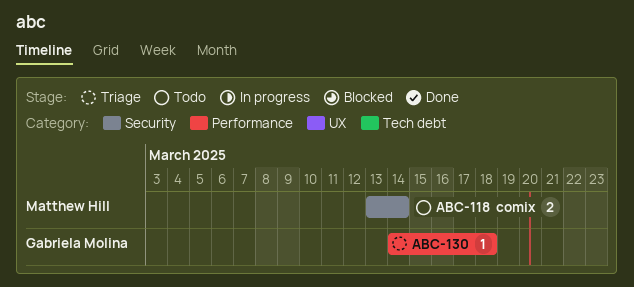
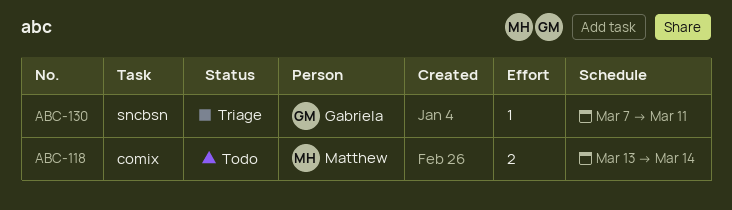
ABC-130, start: Mar 14 -> Mar 7
ABC-130, due: Mar 18 -> Mar 11

